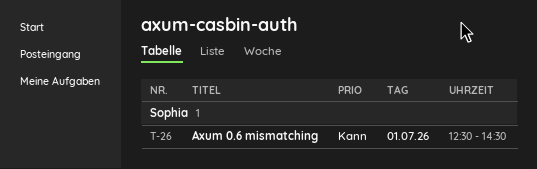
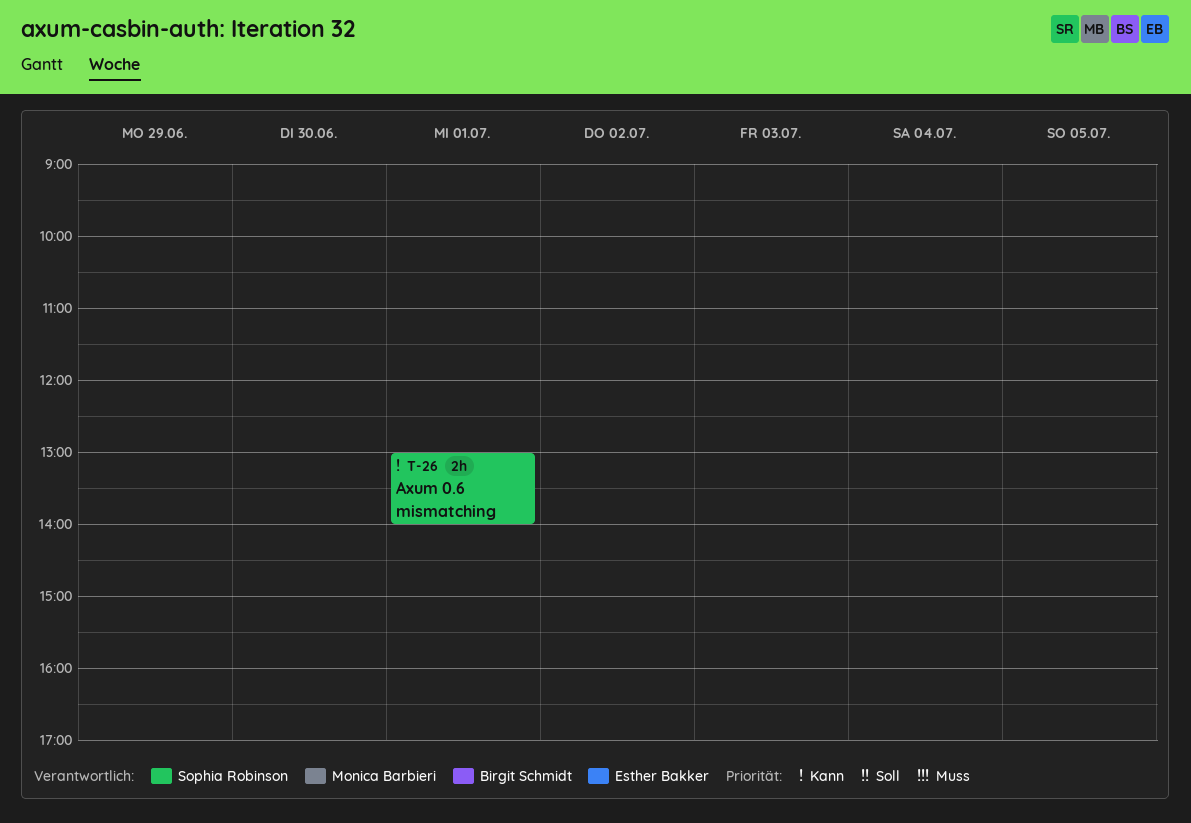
T-26, begins: 12:30 -> 13:00
T-26, ends: 14:30 -> 14:00

